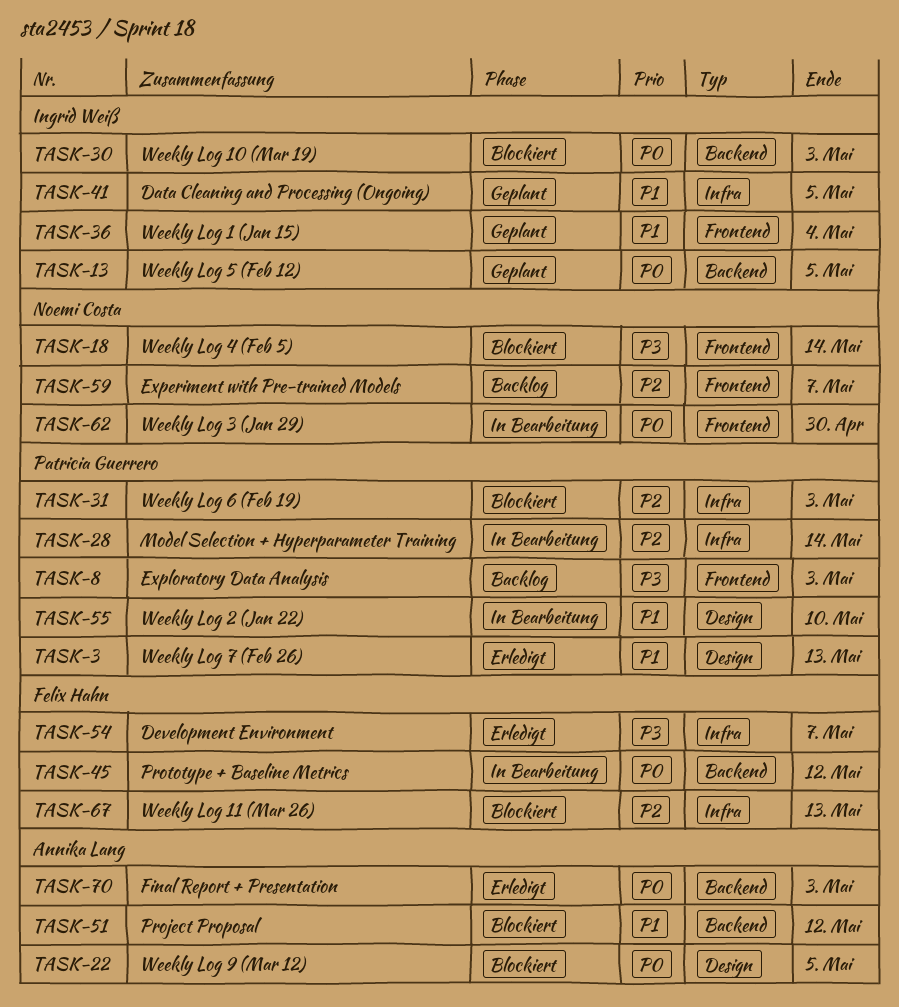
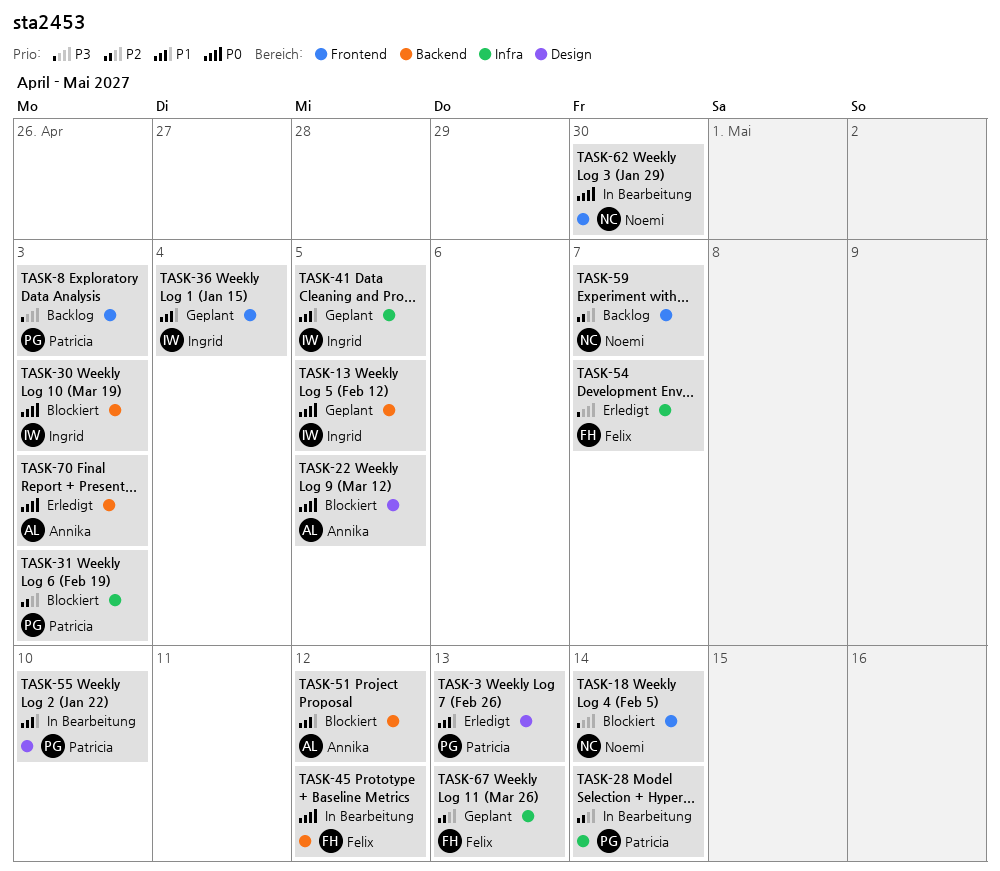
TASK-67, status: Blockiert -> Geplant

